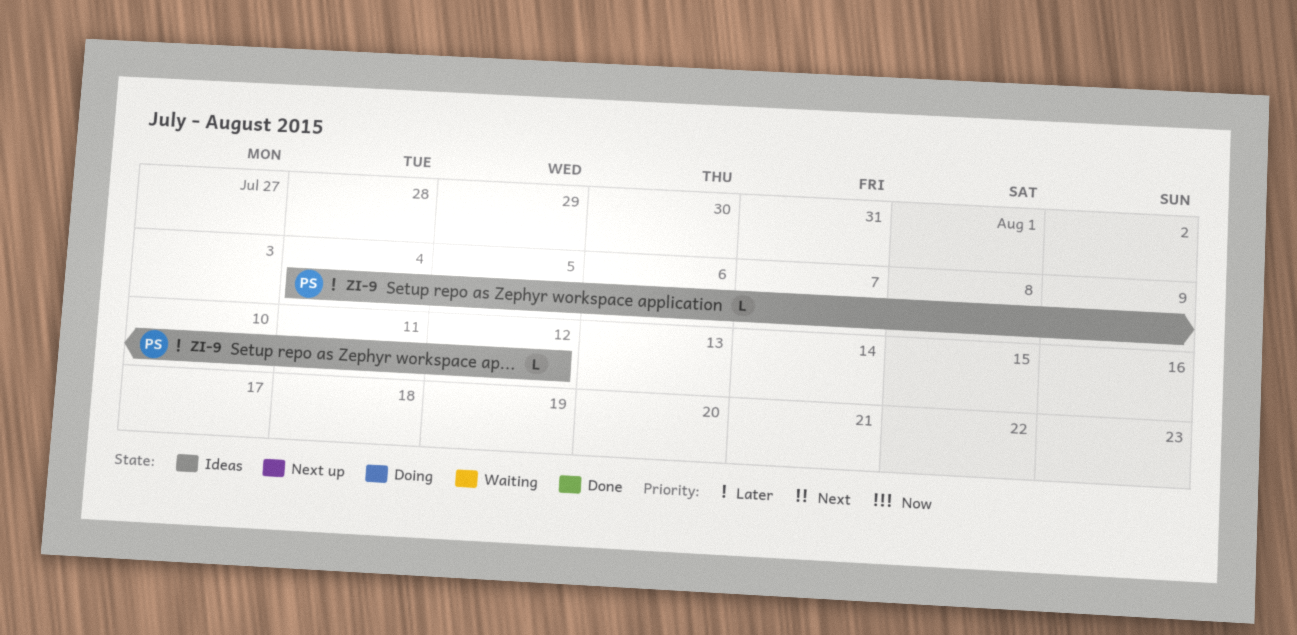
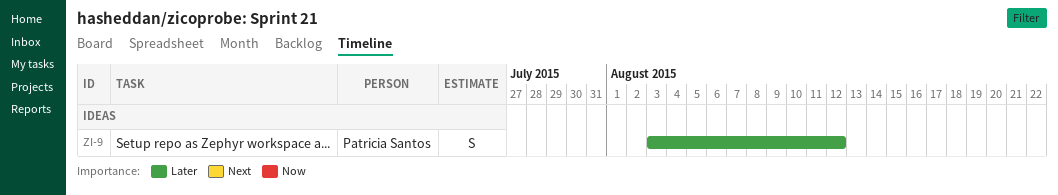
ZI-9, estimate: L -> S
ZI-9, start: Aug 4 -> Aug 3

